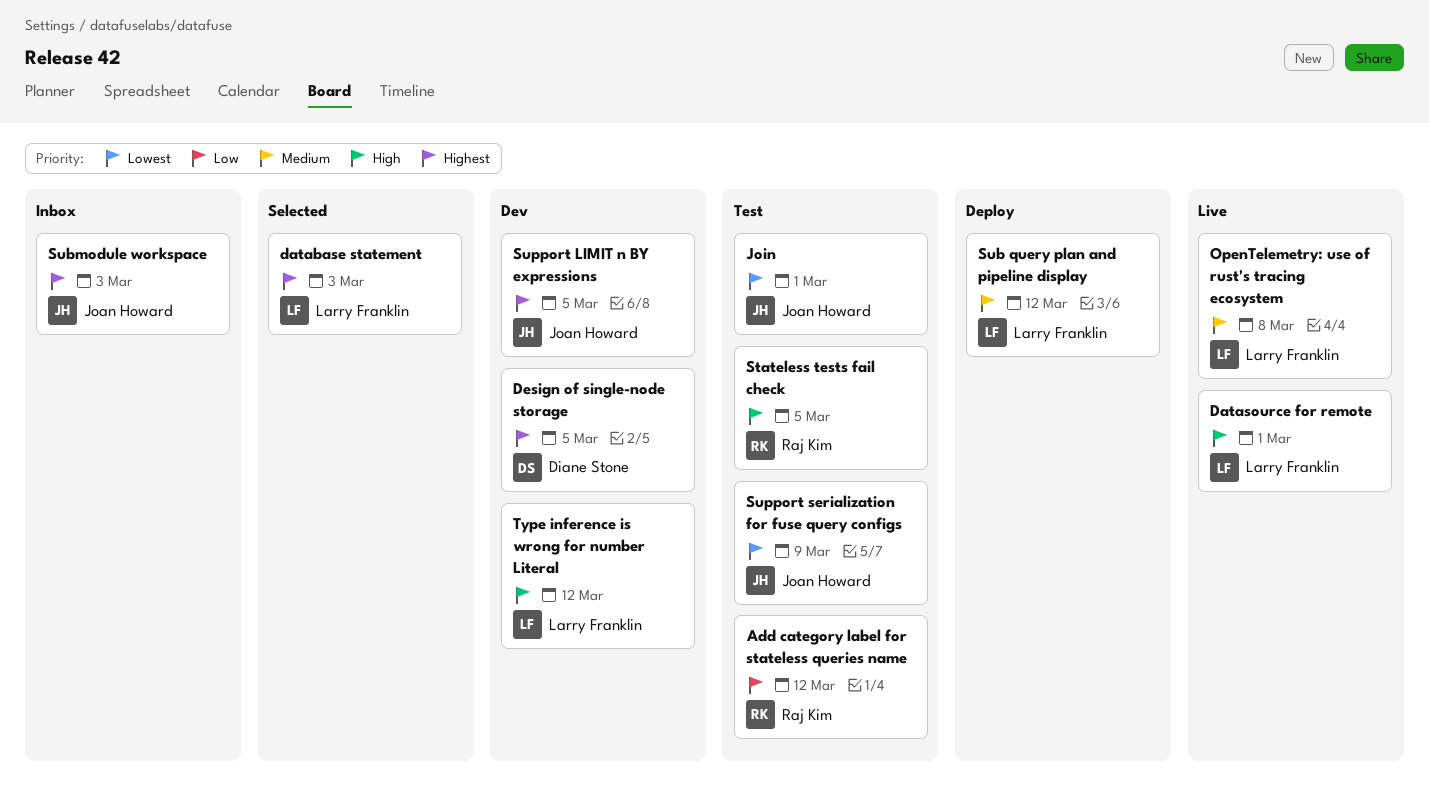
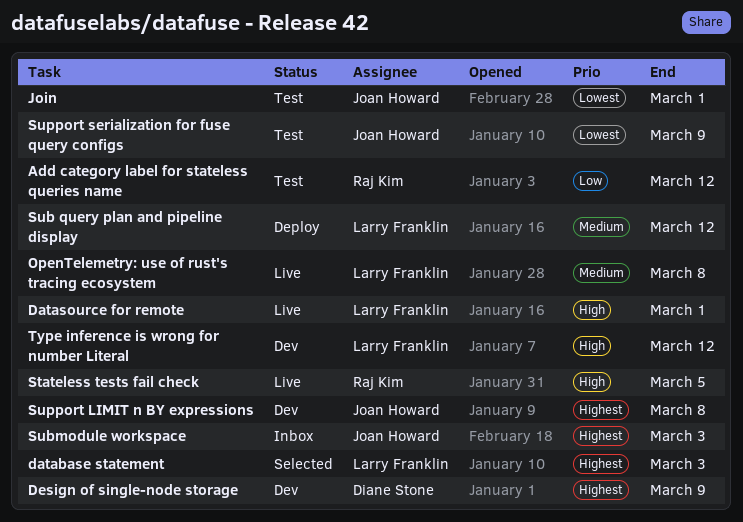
Design of single-node storage, due: Mar 5 -> Mar 9
Stateless tests fail check, status: Test -> Live
Support LIMIT n BY expressions, due: Mar 5 -> Mar 8

